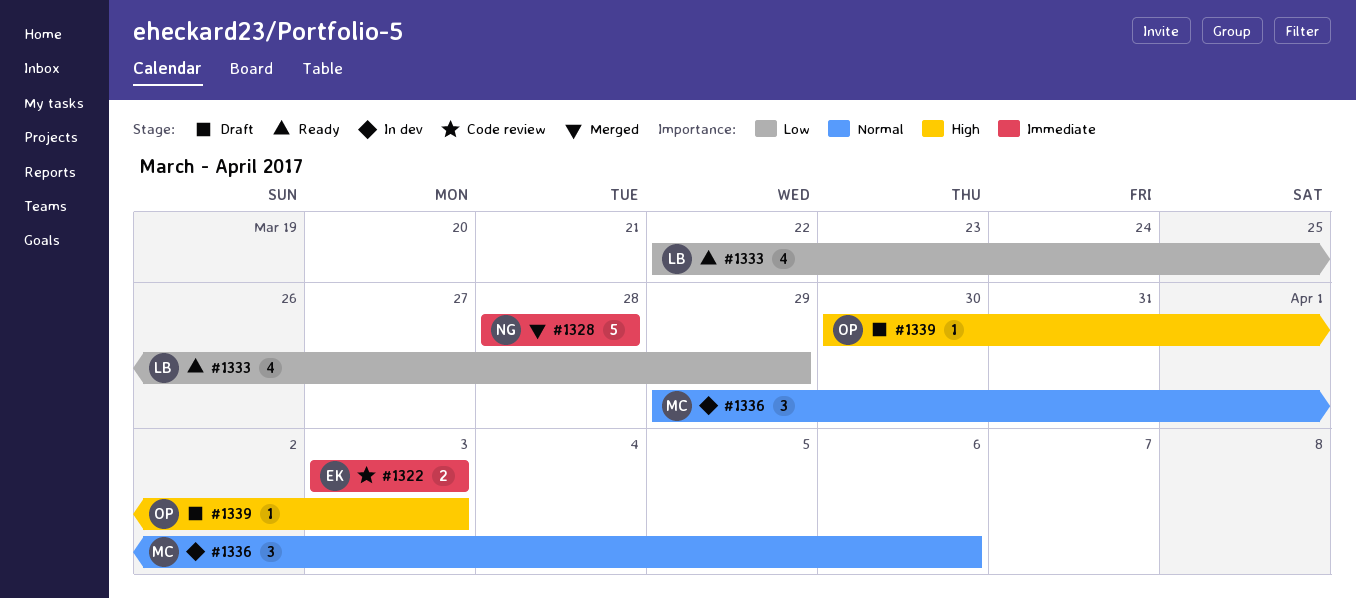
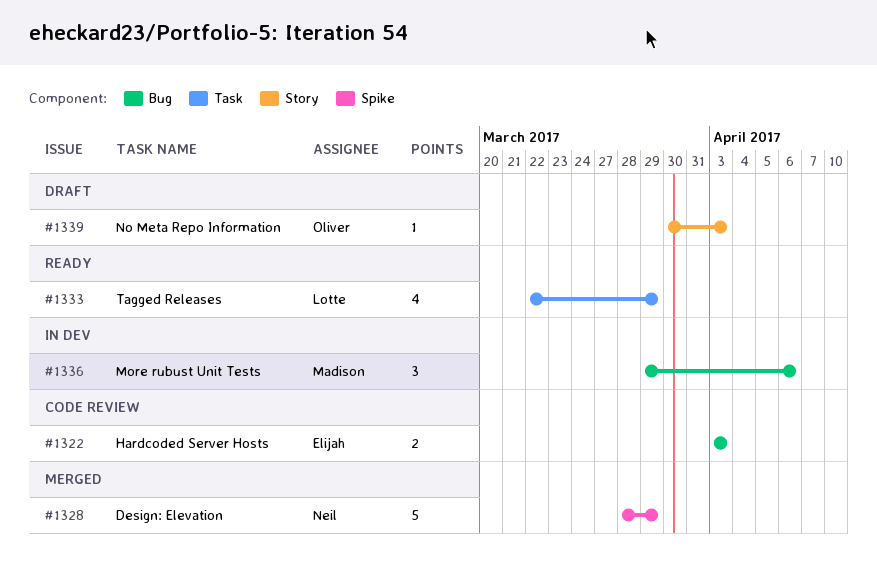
#1328, due: Mar 28 -> Mar 29

